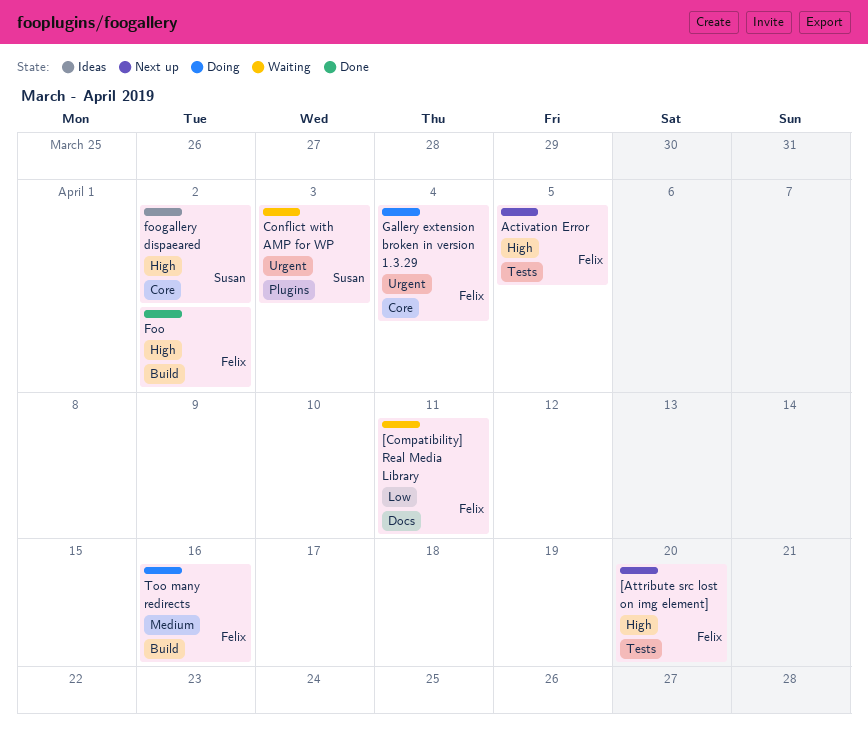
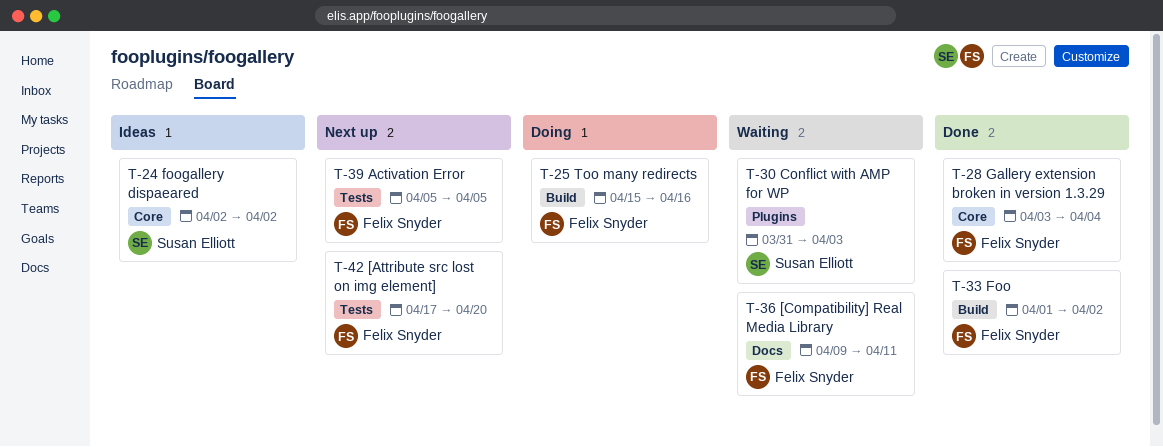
Gallery extension broken in version 1.3.29, status: Doing -> Done

